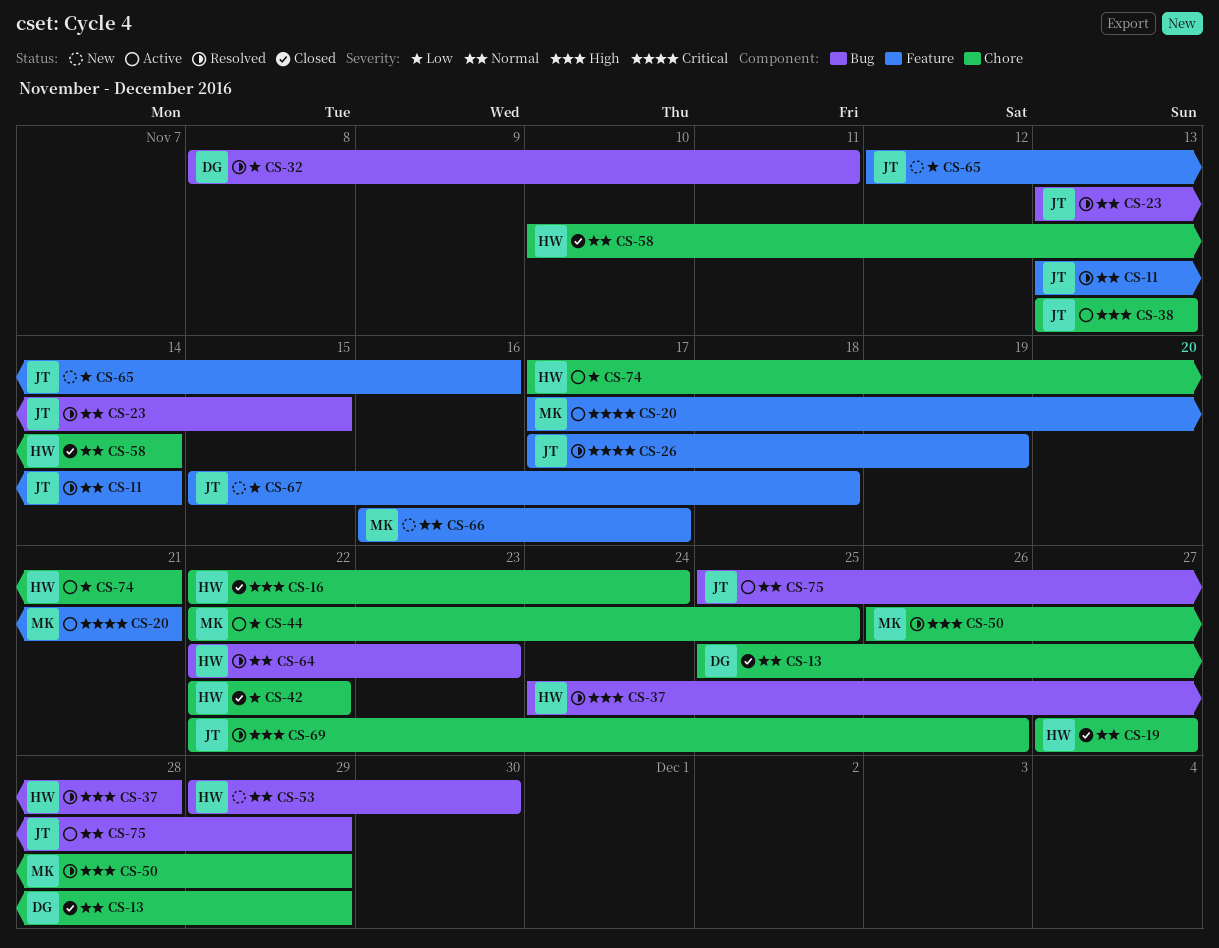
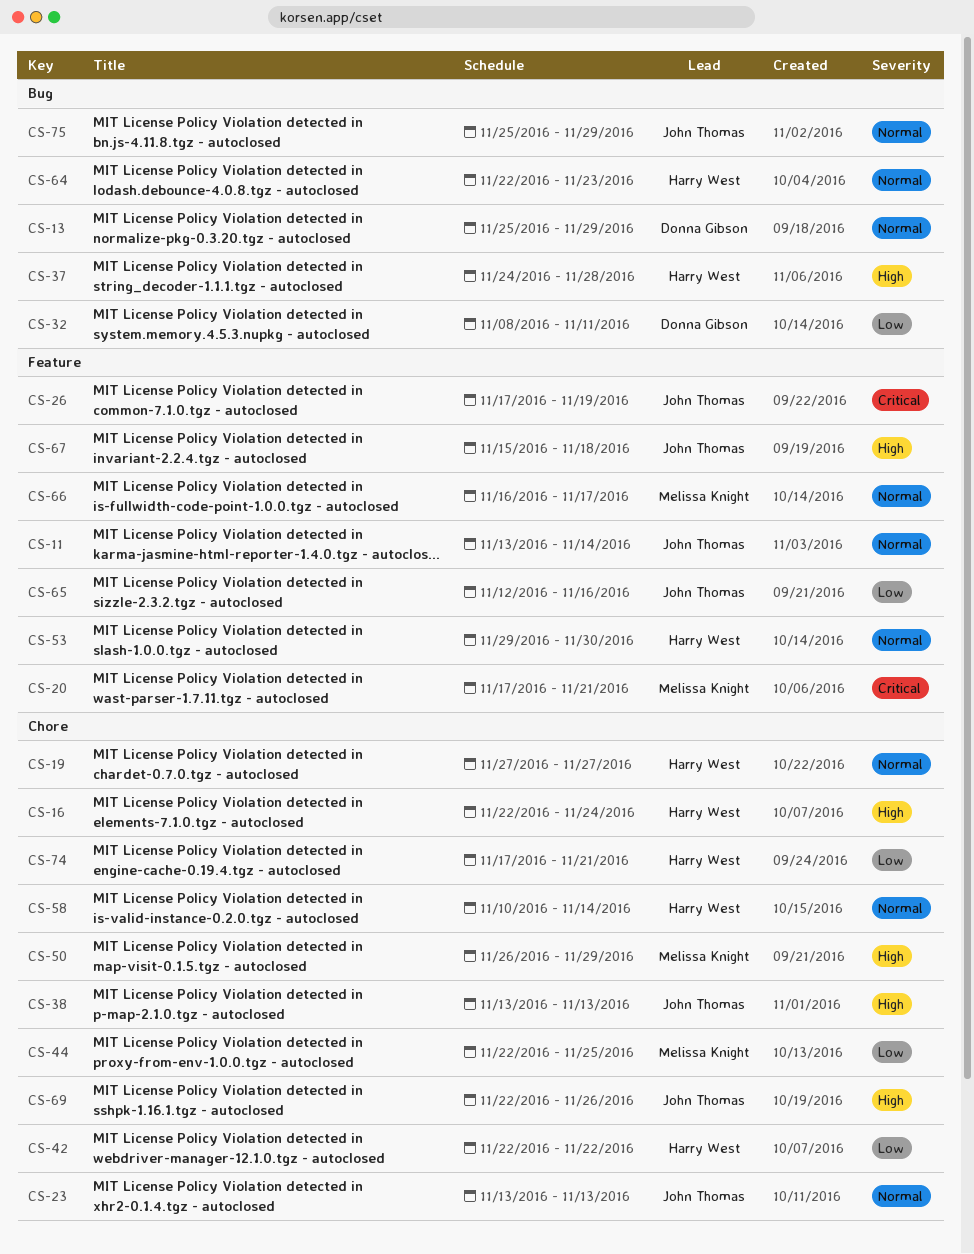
CS-13, label: Chore -> Bug
CS-23, label: Bug -> Chore
CS-23, due: Nov 15 -> Nov 13
CS-53, label: Bug -> Feature
CS-67, priority: Low -> High

